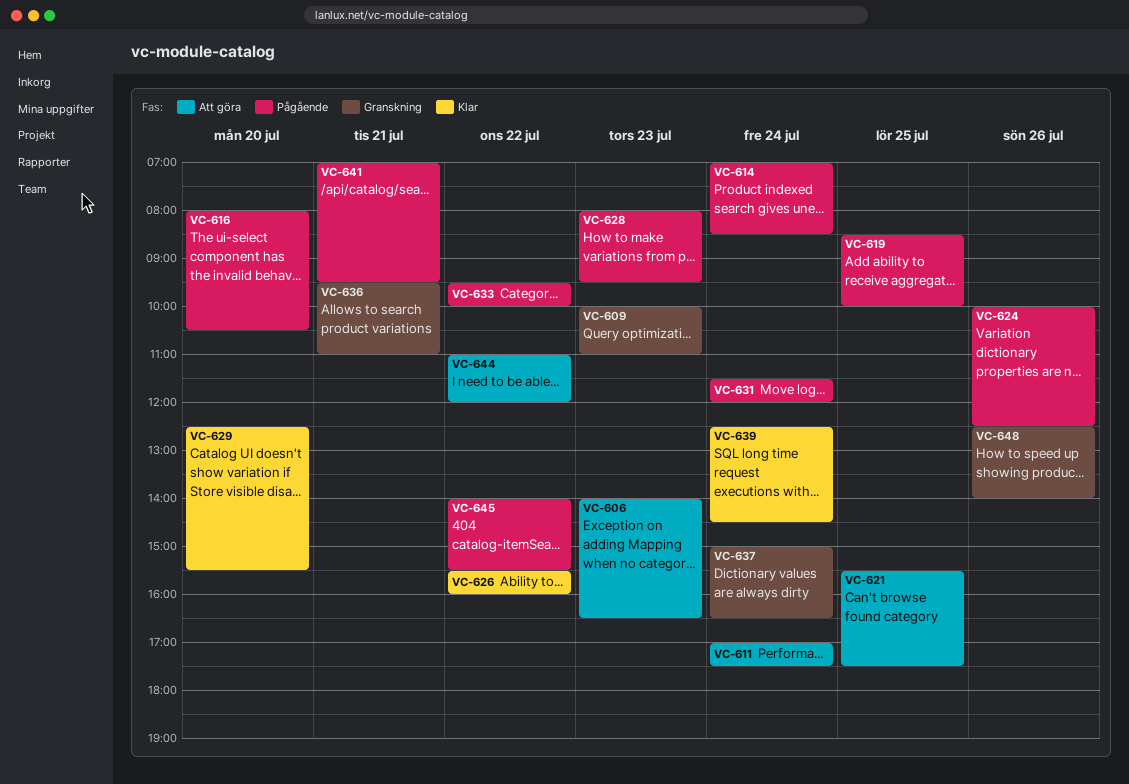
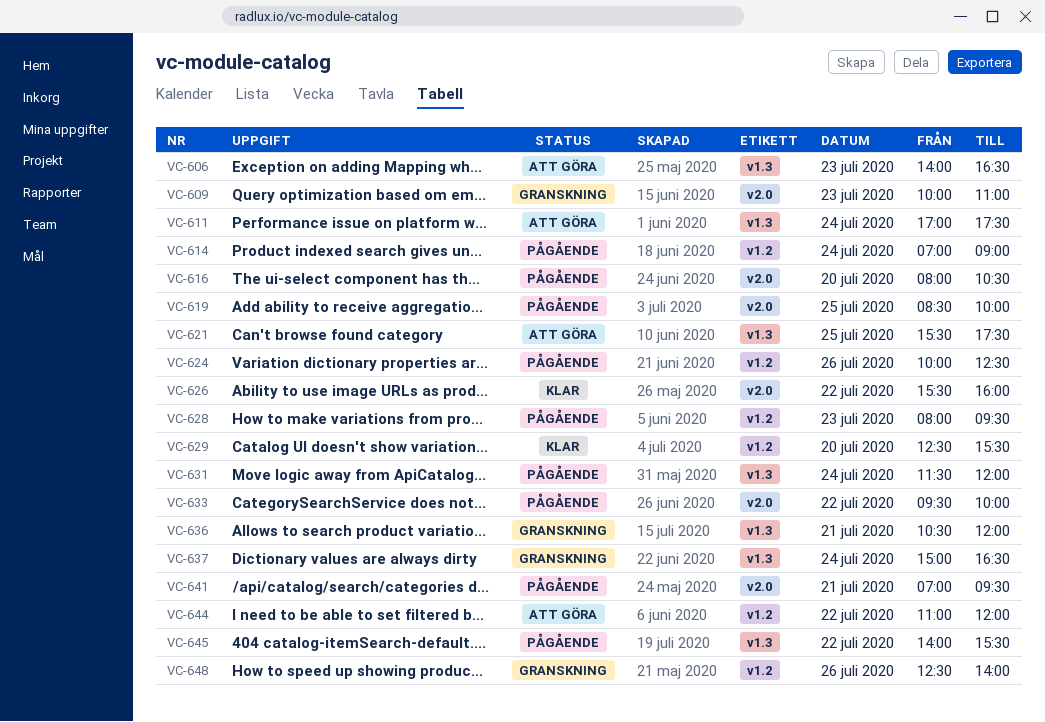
VC-614, ends: 08:30 -> 09:00
VC-636, begins: 09:30 -> 10:30
VC-636, ends: 11:00 -> 12:00
VC-639: present -> none

